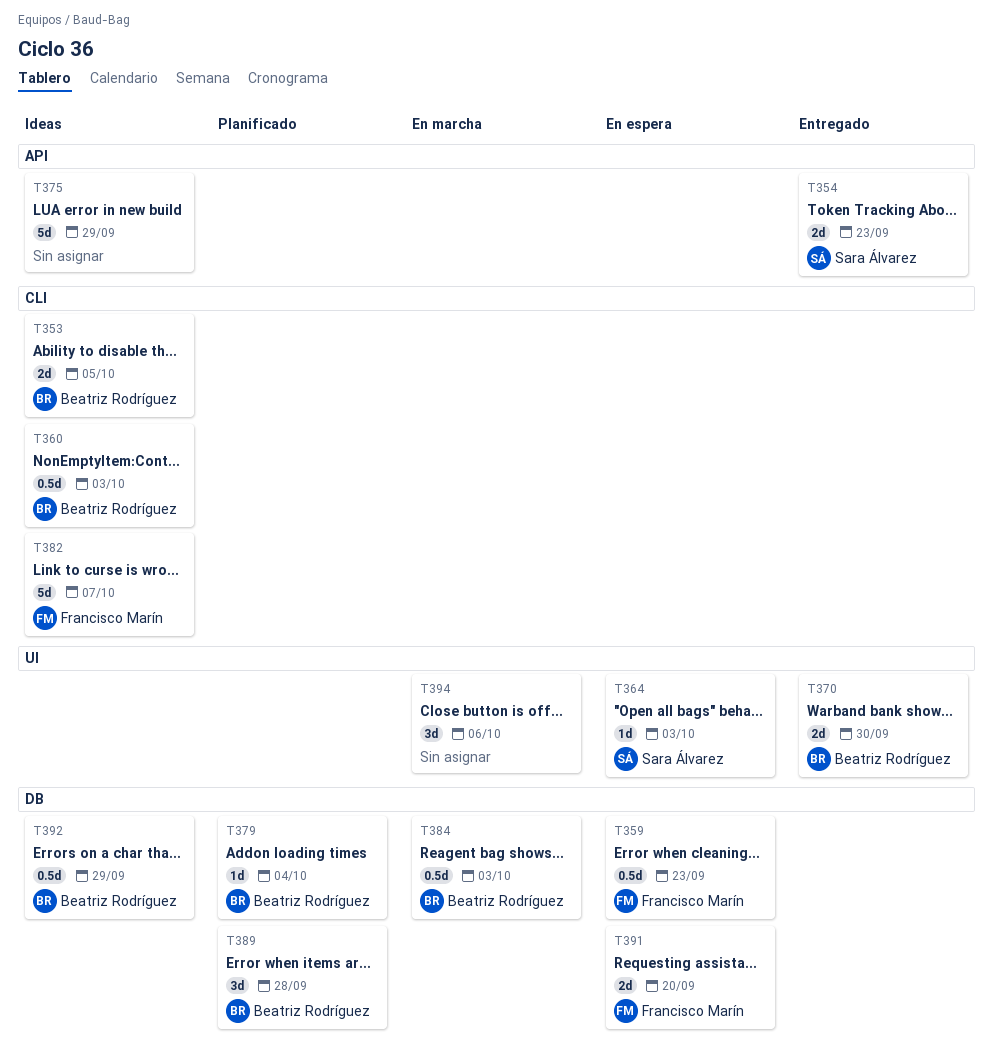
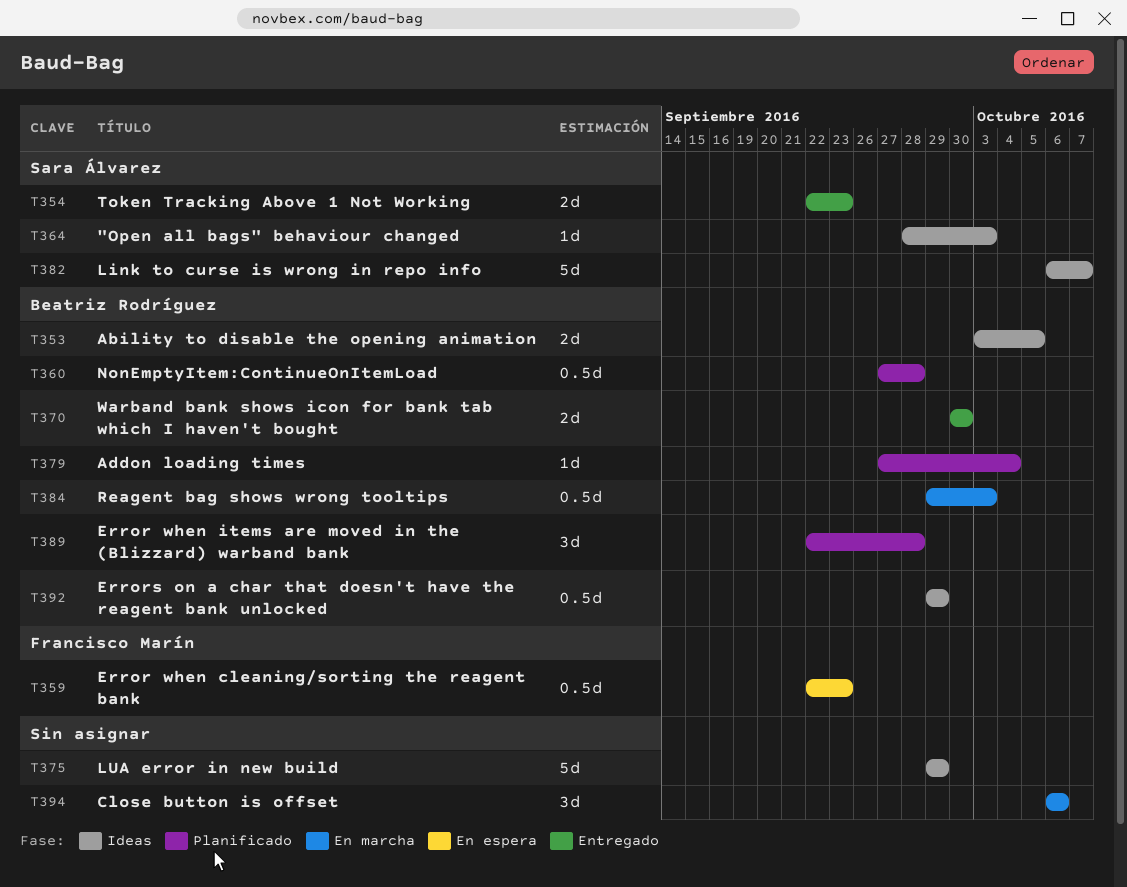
T360, status: Ideas -> Planificado
T360, due: Oct 3 -> Sep 28
T364, status: En espera -> Ideas
T382, owner: Francisco Marín -> Sara Álvarez
T391: present -> none

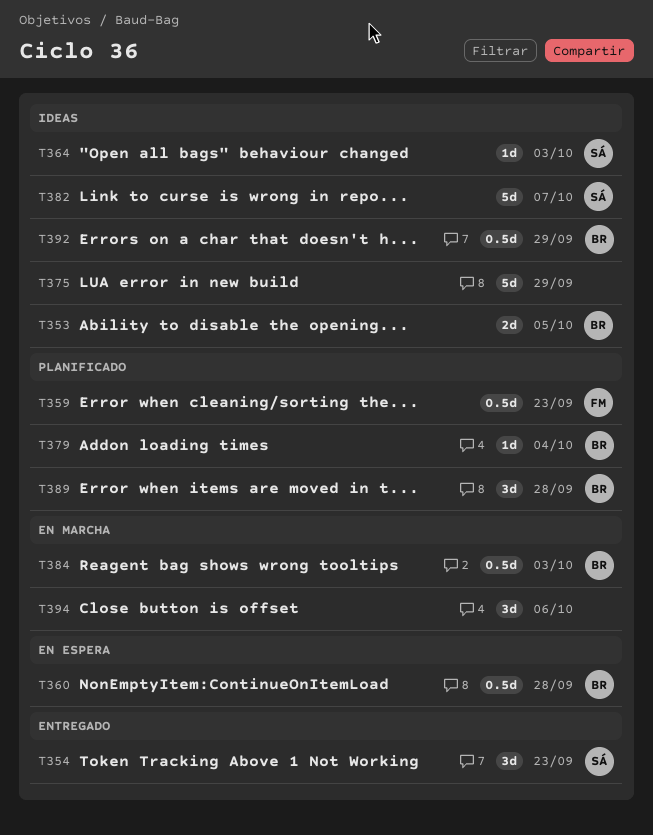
T354, estimate: 2d -> 3d
T359, status: En espera -> Planificado
T360, status: Planificado -> En espera
T370: present -> none

